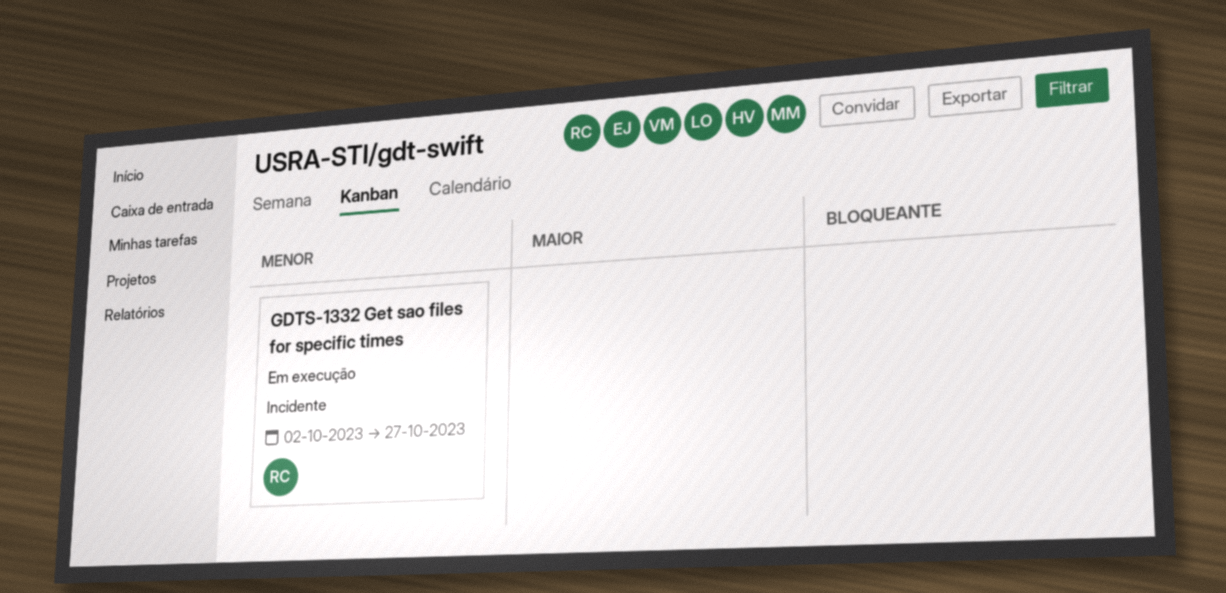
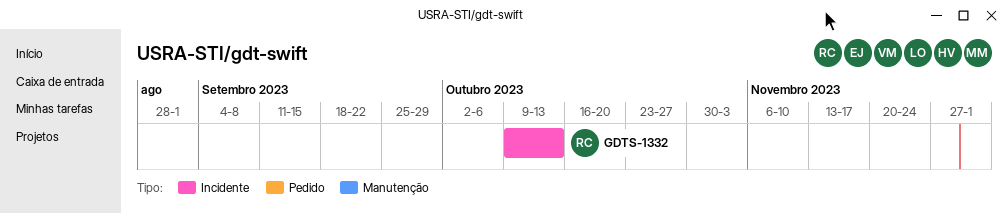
GDTS-1332, start: Oct 2 -> Oct 9
GDTS-1332, due: Oct 27 -> Oct 13

